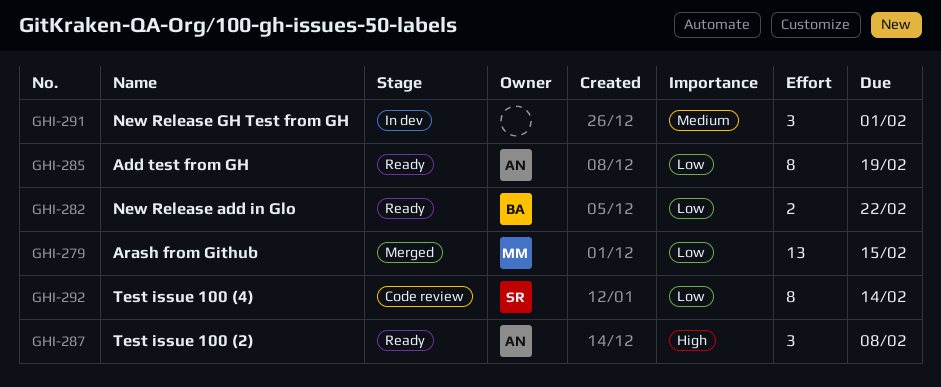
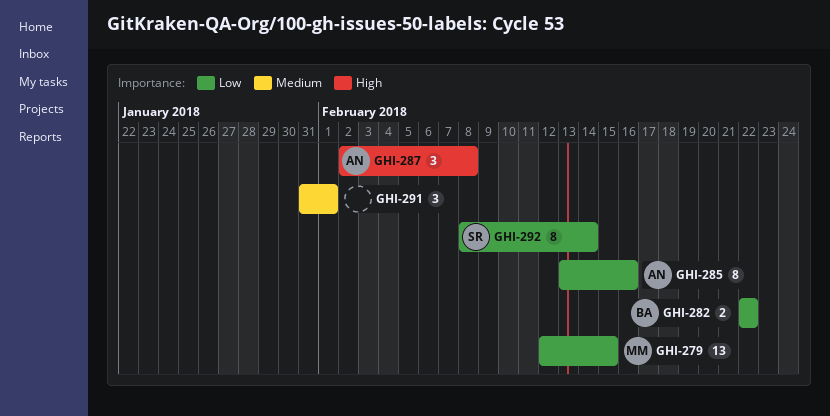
GHI-285, due: Feb 19 -> Feb 16

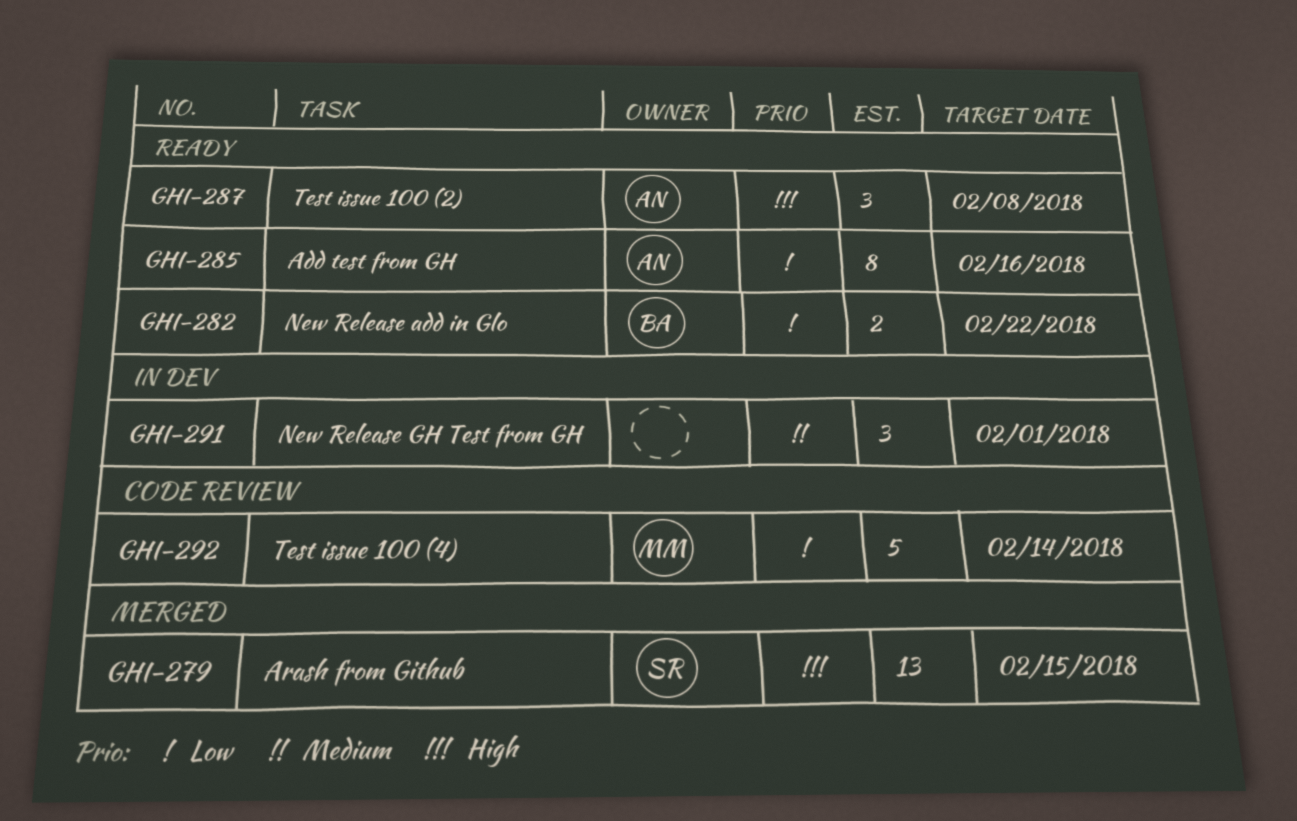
GHI-279, owner: MM -> SR
GHI-279, priority: Low -> High
GHI-292, owner: SR -> MM
GHI-292, estimate: 8 -> 5

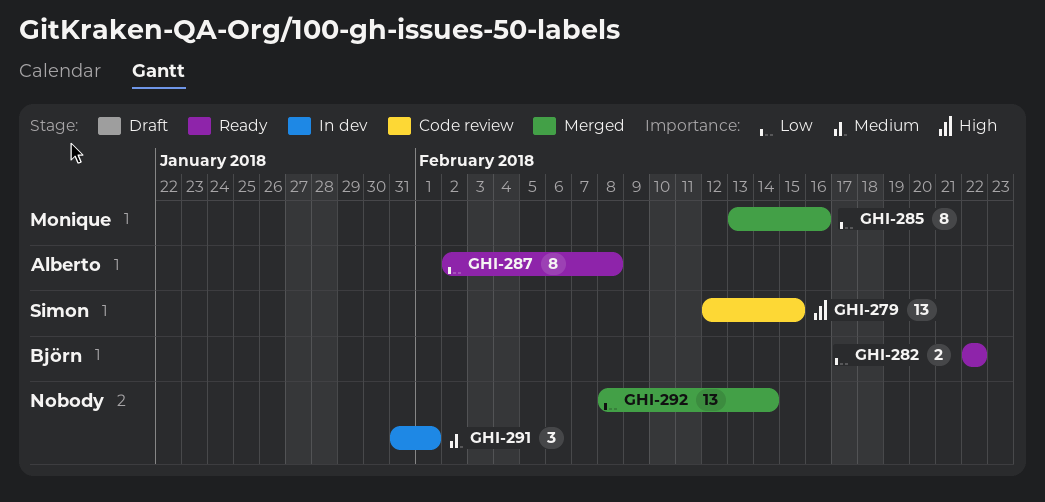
GHI-279, status: Merged -> Code review
GHI-285, status: Ready -> Merged
GHI-285, owner: Alberto -> Monique
GHI-287, priority: High -> Low
GHI-287, estimate: 3 -> 8
GHI-292, status: Code review -> Merged
GHI-292, owner: Monique -> none
GHI-292, estimate: 5 -> 13

